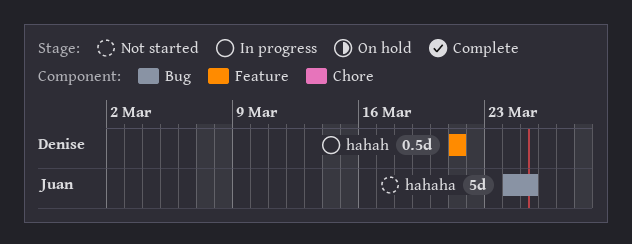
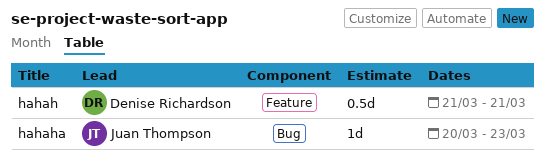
hahaha, estimate: 5d -> 1d
hahaha, start: Mar 24 -> Mar 20
hahaha, due: Mar 25 -> Mar 23

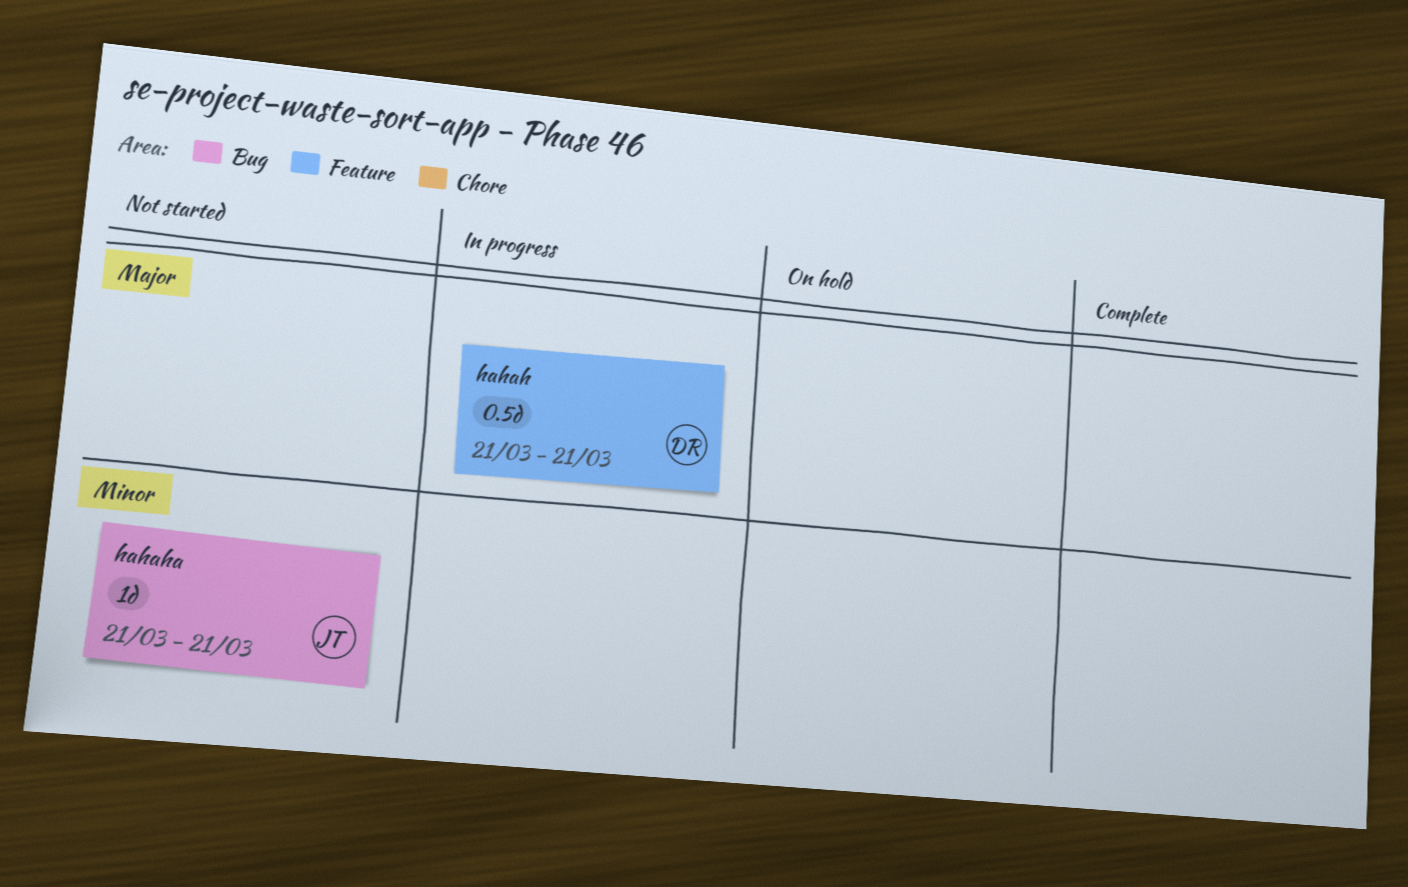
hahaha, start: Mar 20 -> Mar 21
hahaha, due: Mar 23 -> Mar 21

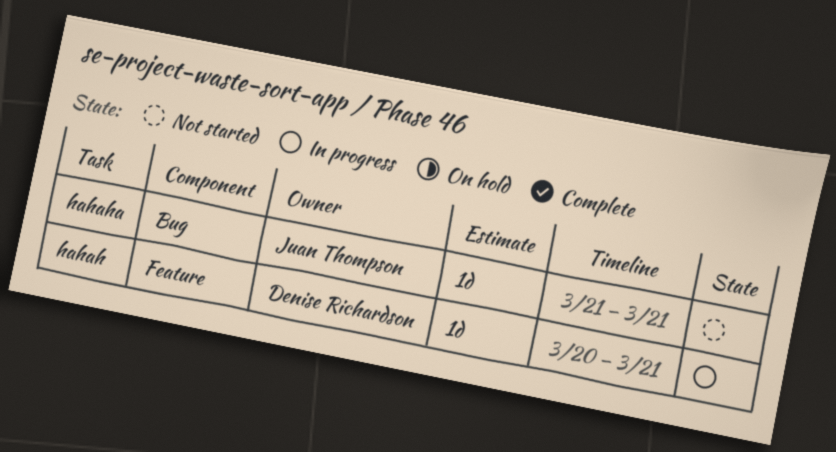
hahah, estimate: 0.5d -> 1d
hahah, start: Mar 21 -> Mar 20

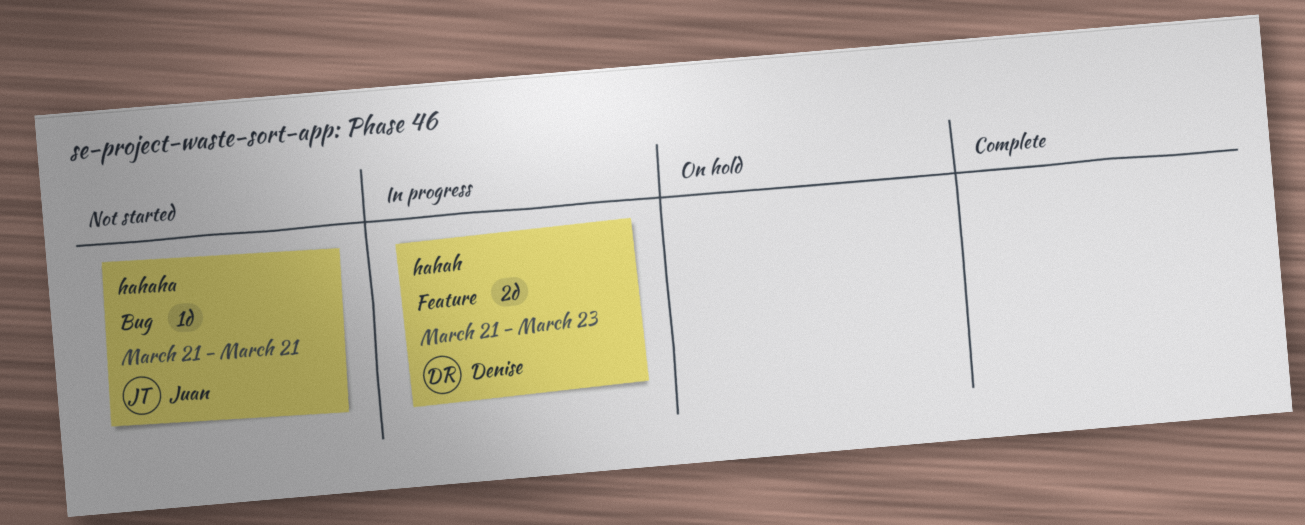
hahah, estimate: 1d -> 2d
hahah, start: Mar 20 -> Mar 21
hahah, due: Mar 21 -> Mar 23

